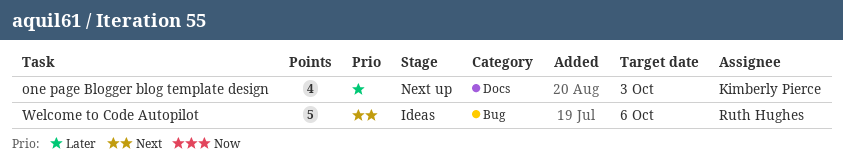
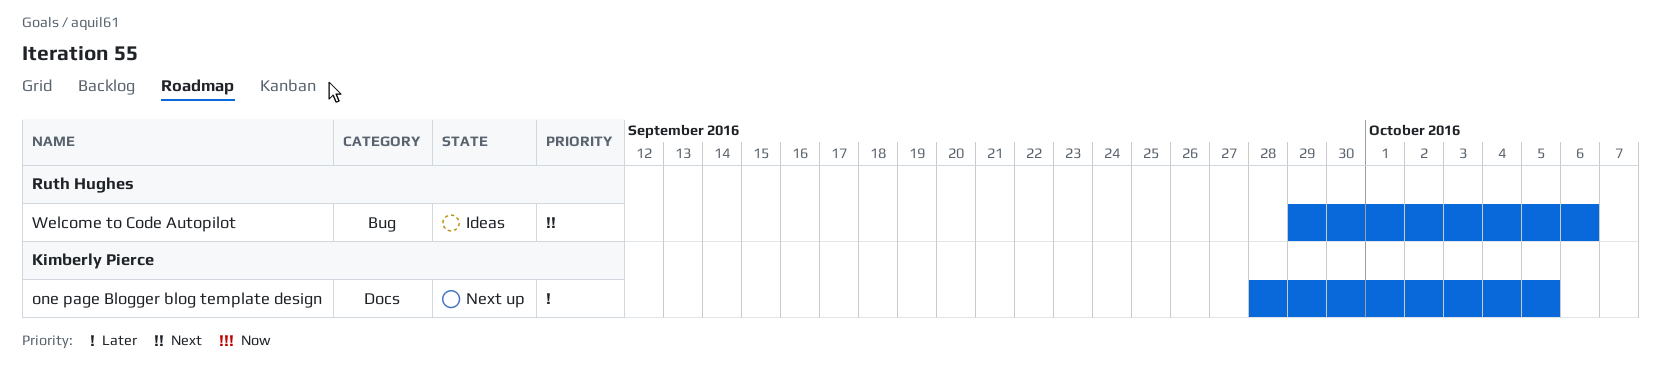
one page Blogger blog template design, due: Oct 3 -> Oct 5

